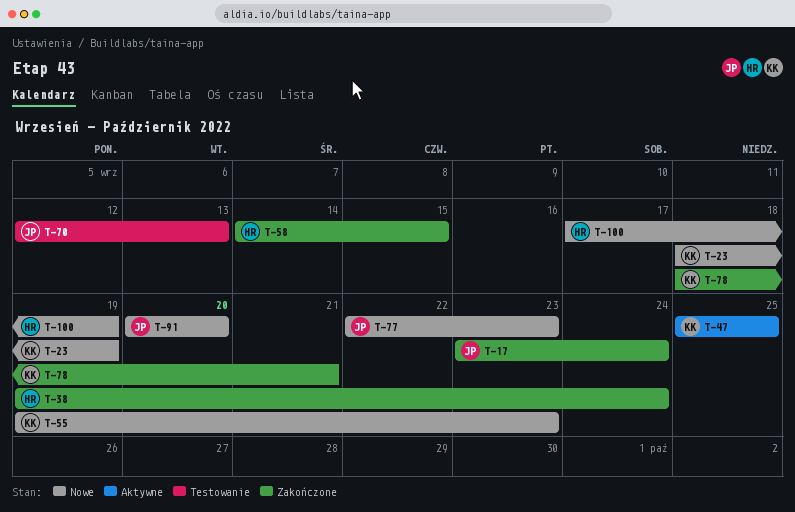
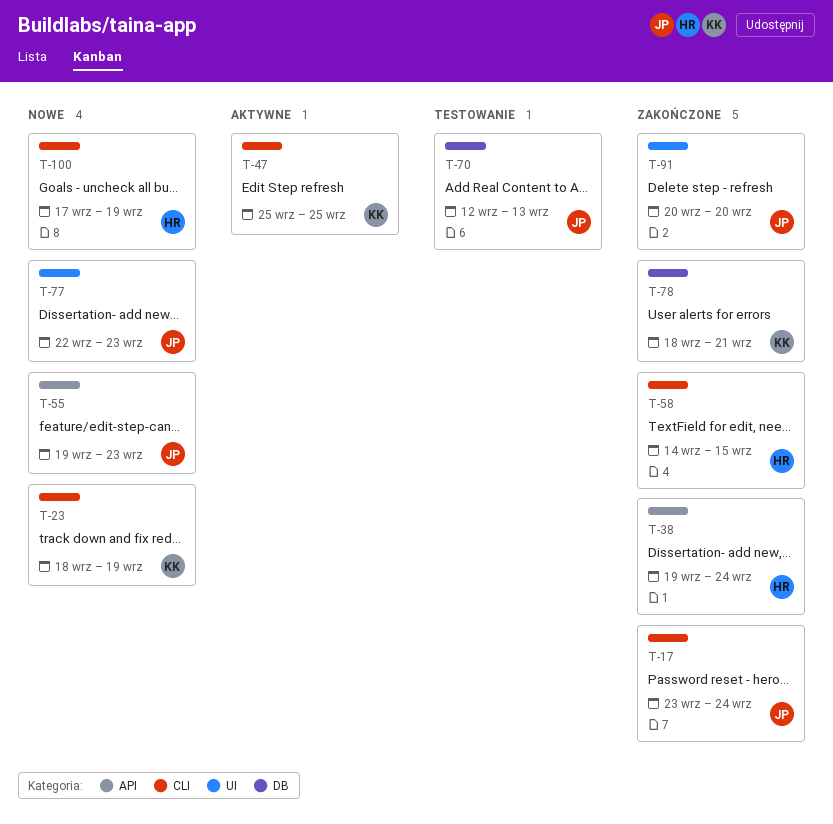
T-55, owner: KK -> JP
T-91, status: Nowe -> Zakończone

